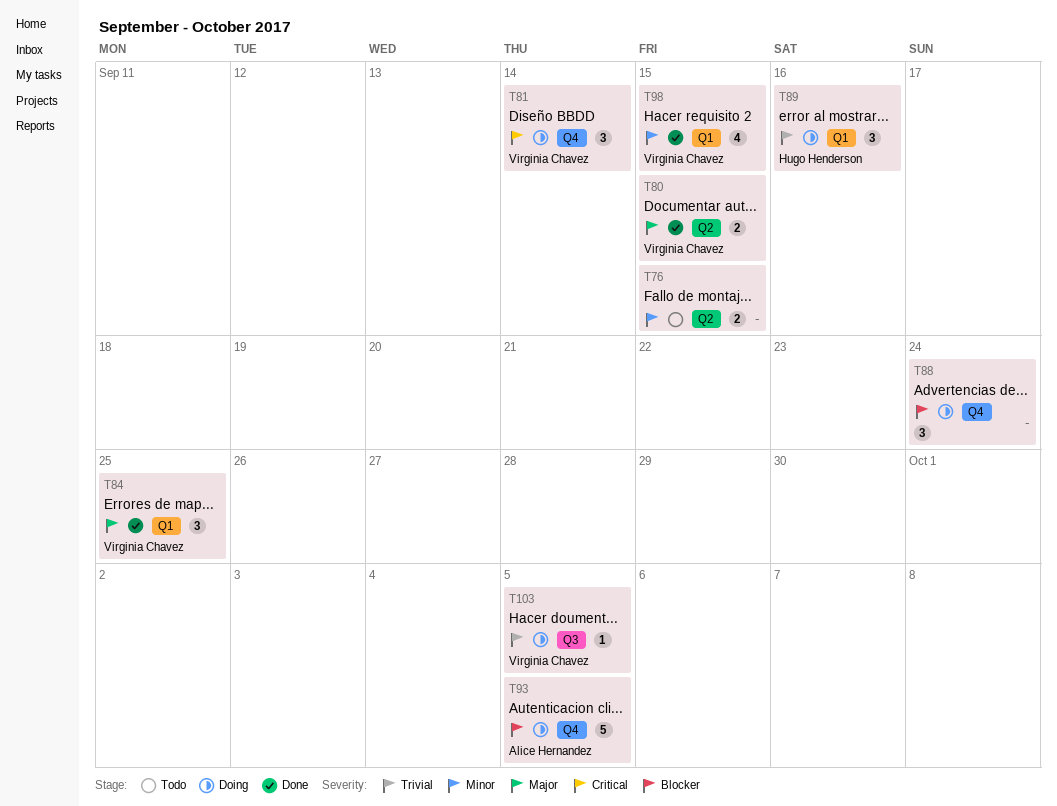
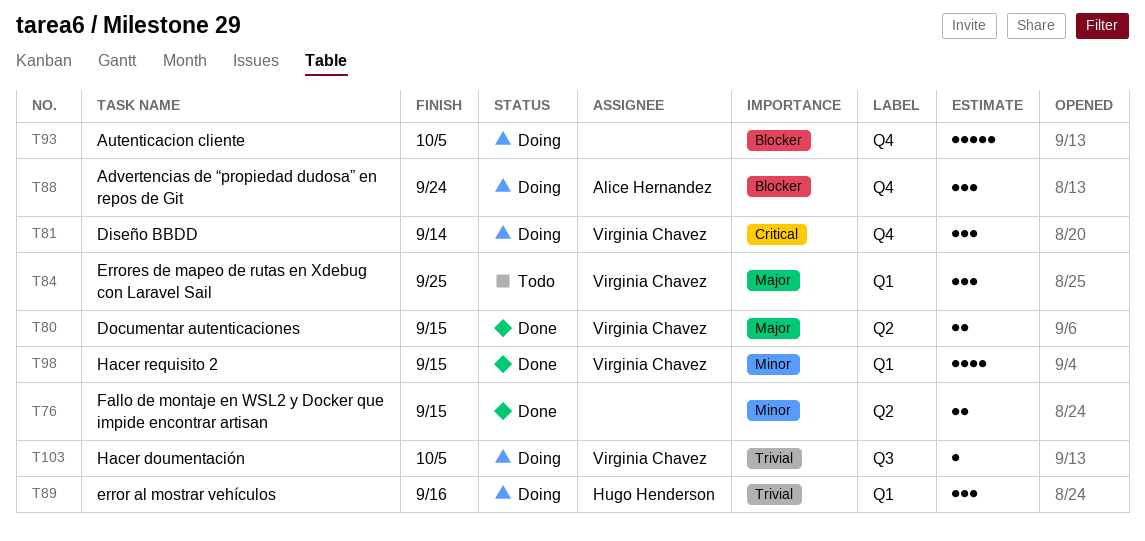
T76, status: Todo -> Done
T84, status: Done -> Todo
T88, owner: none -> Alice Hernandez
T93, owner: Alice Hernandez -> none

